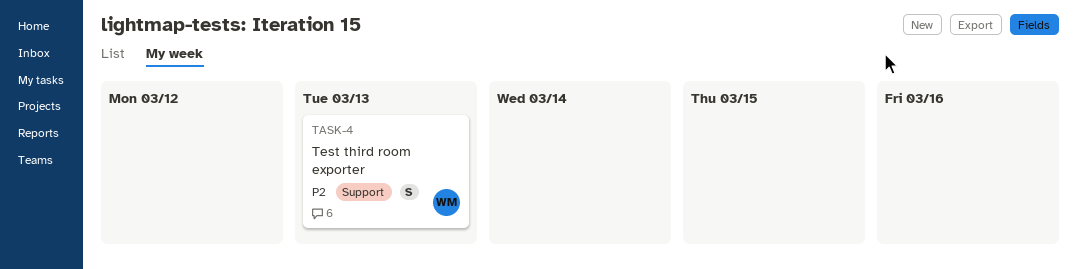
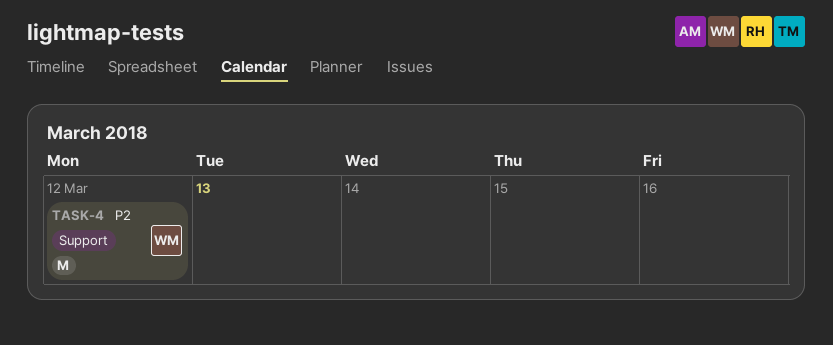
TASK-4, estimate: S -> M
TASK-4, due: Mar 13 -> Mar 12

